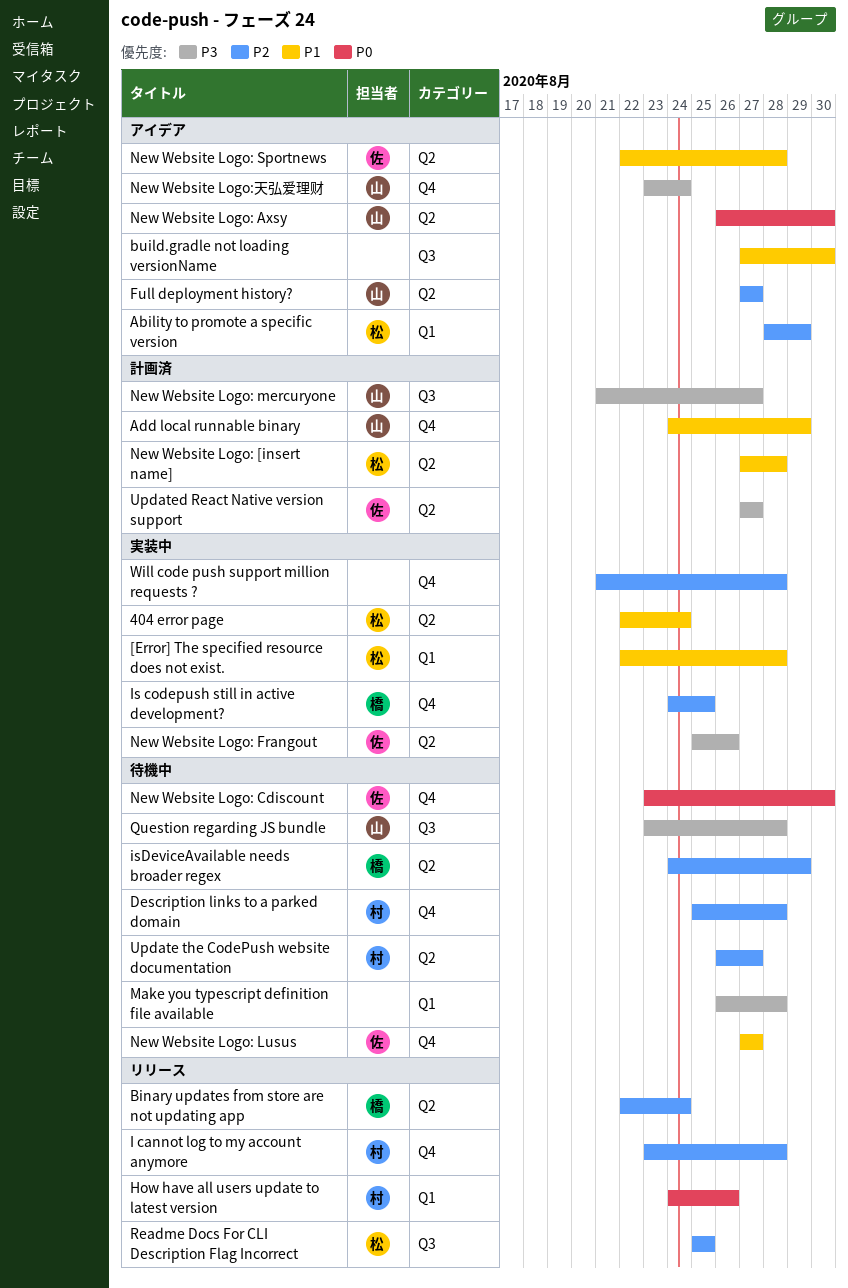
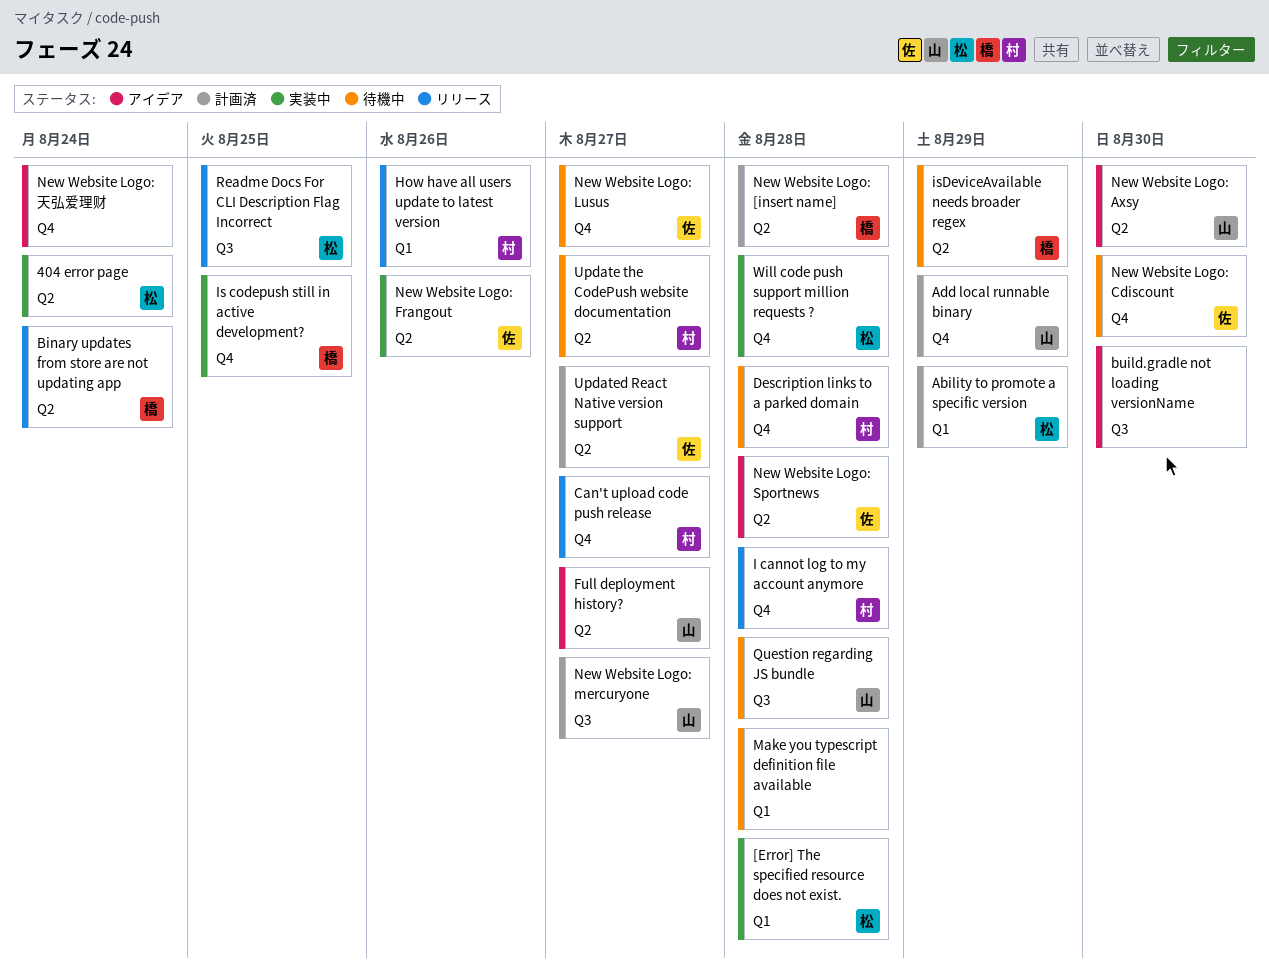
Ability to promote a specific version, status: アイデア -> 計画済
Can't upload code push release: none -> present
New Website Logo: [insert name], owner: 松 -> 橋
New Website Logo:天弘爱理财, owner: 山 -> none
Will code push support million requests ?, owner: none -> 松

